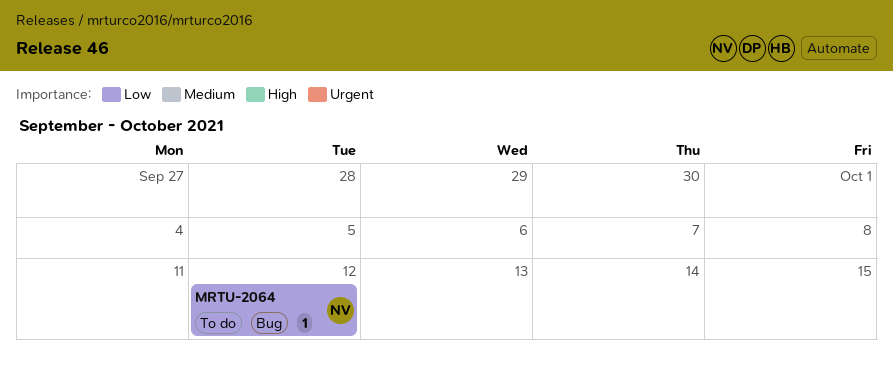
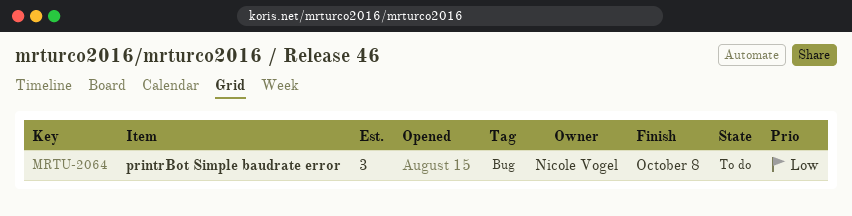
MRTU-2064, estimate: 1 -> 3
MRTU-2064, due: Oct 12 -> Oct 8

